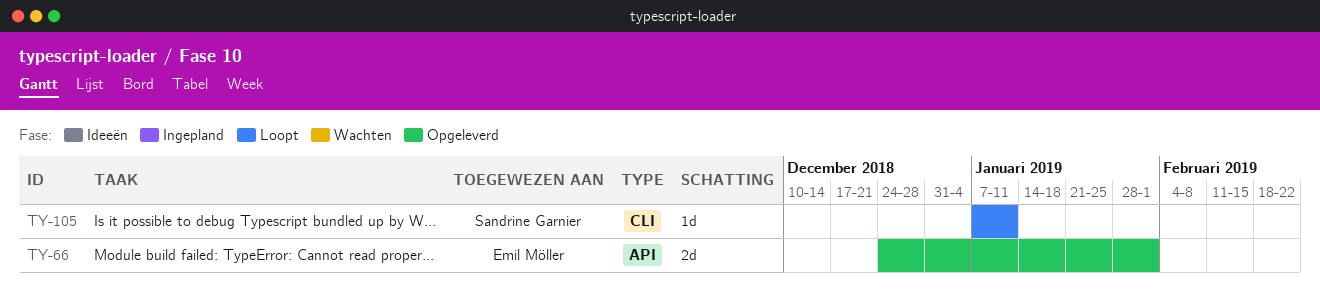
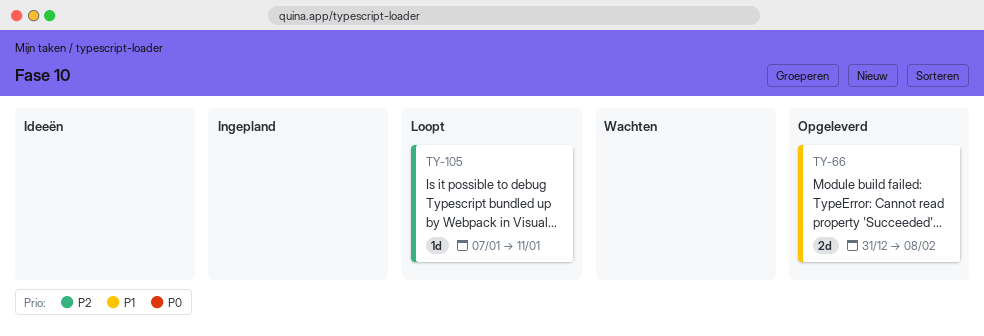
TY-66, start: Dec 24 -> Dec 31
TY-66, due: Feb 1 -> Feb 8

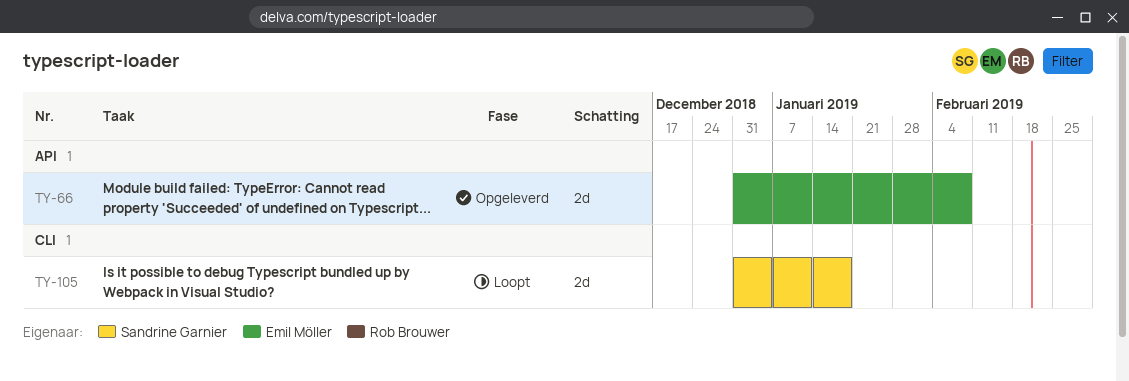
TY-105, estimate: 1d -> 2d
TY-105, start: Jan 7 -> Dec 31
TY-105, due: Jan 11 -> Jan 18

